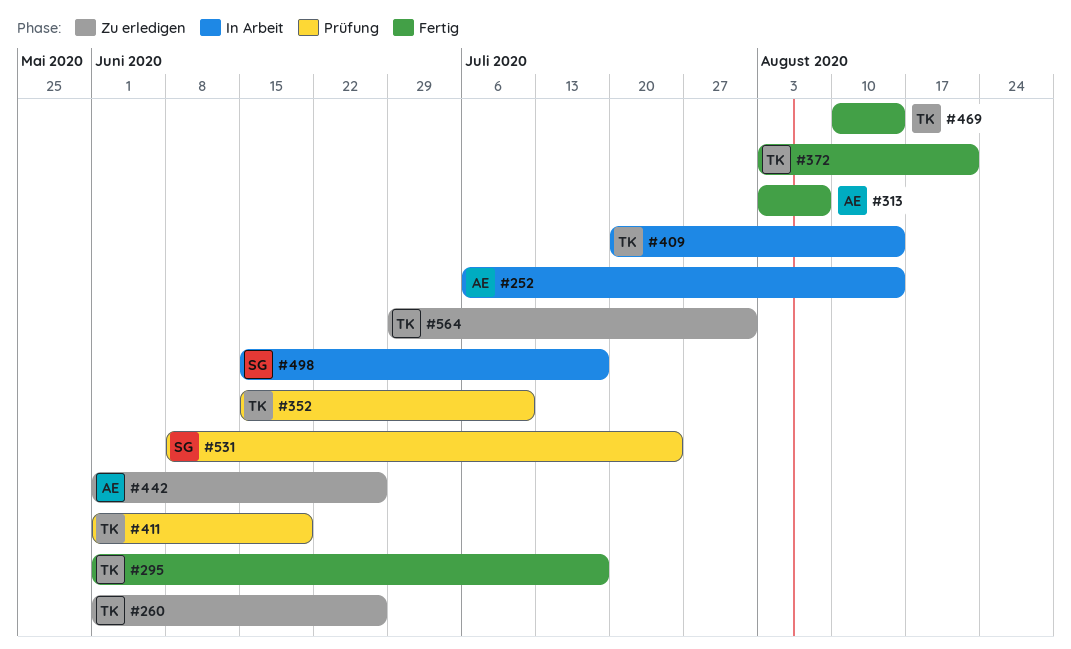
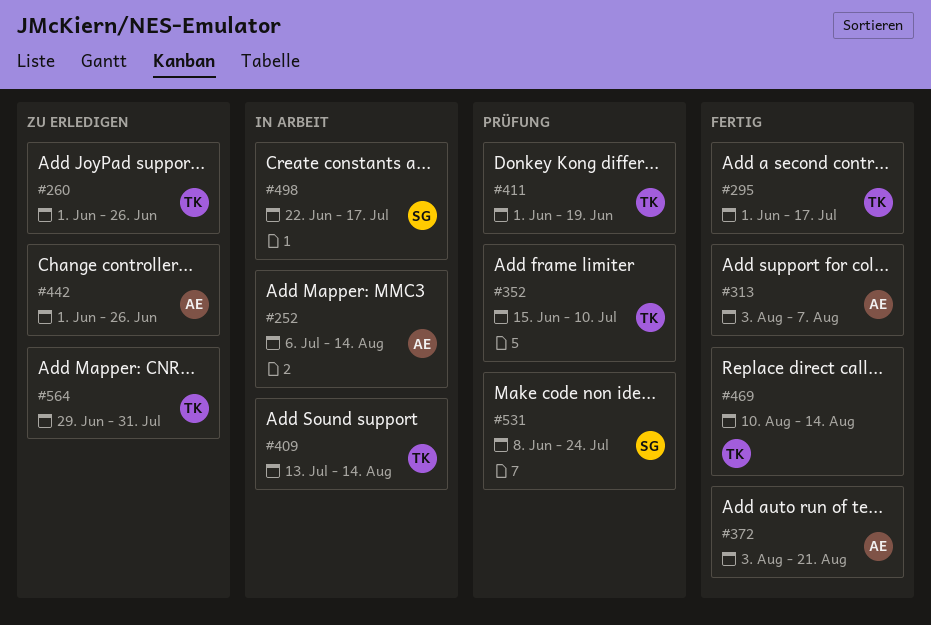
#372, owner: TK -> AE
#409, start: Jul 20 -> Jul 13
#498, start: Jun 15 -> Jun 22

